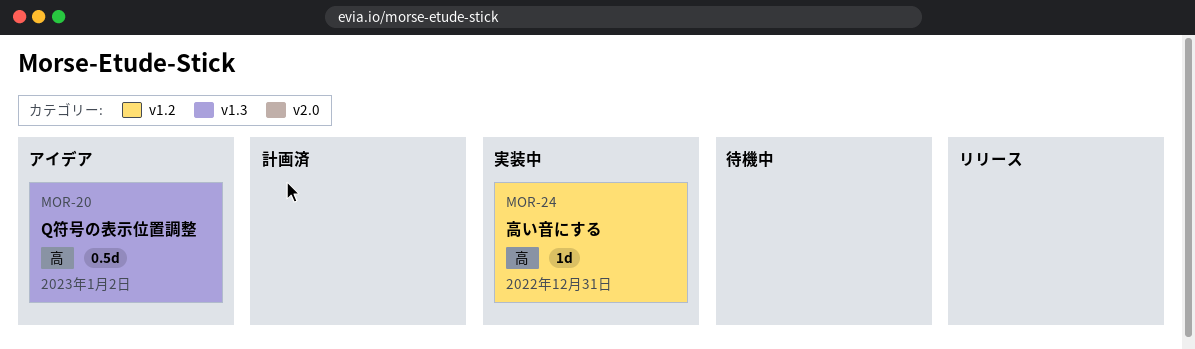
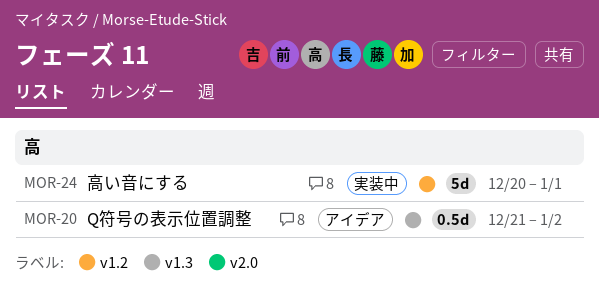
MOR-24, estimate: 1d -> 5d
MOR-24, due: Dec 31 -> Jan 1

